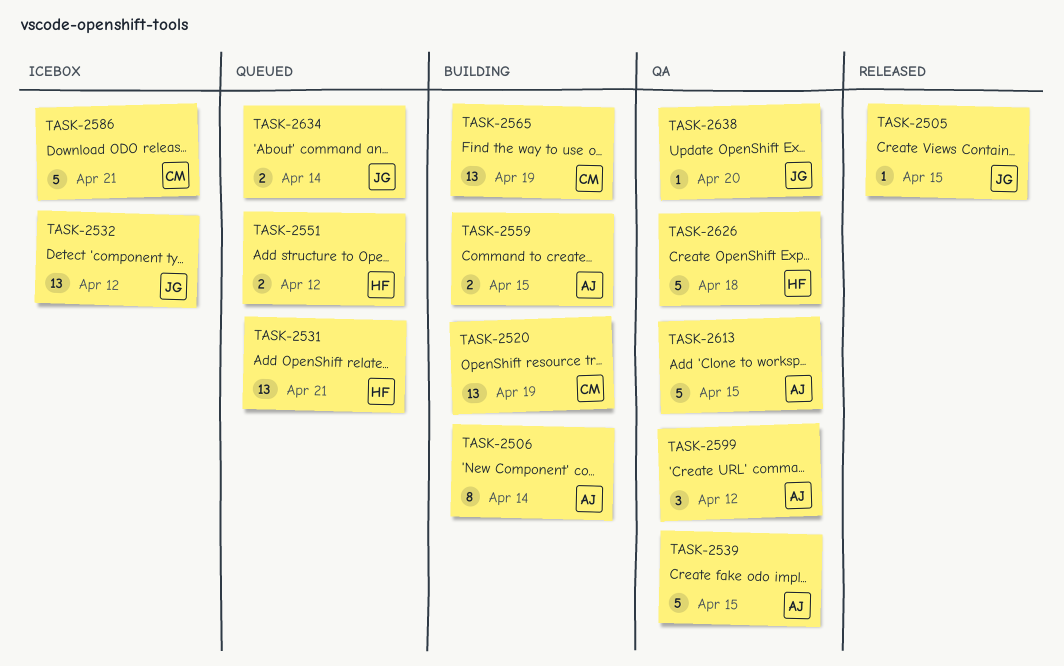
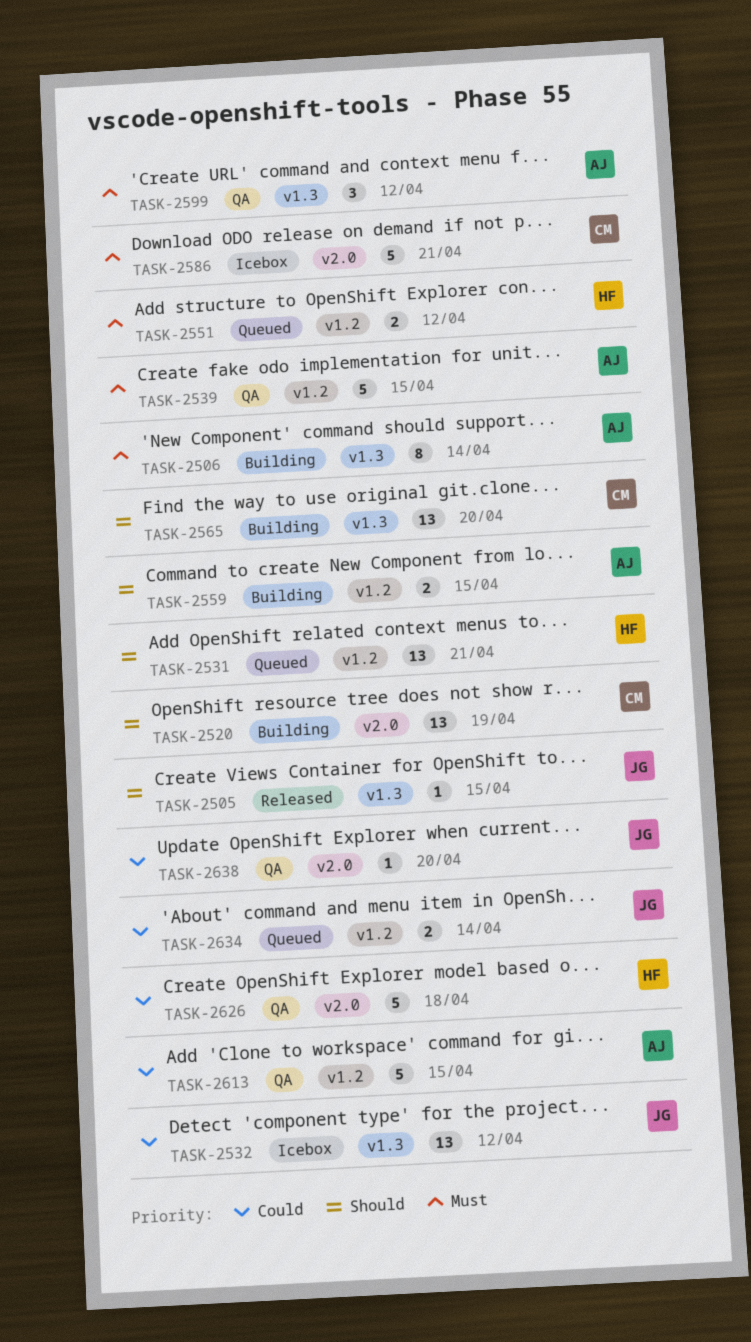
TASK-2565, due: Apr 19 -> Apr 20

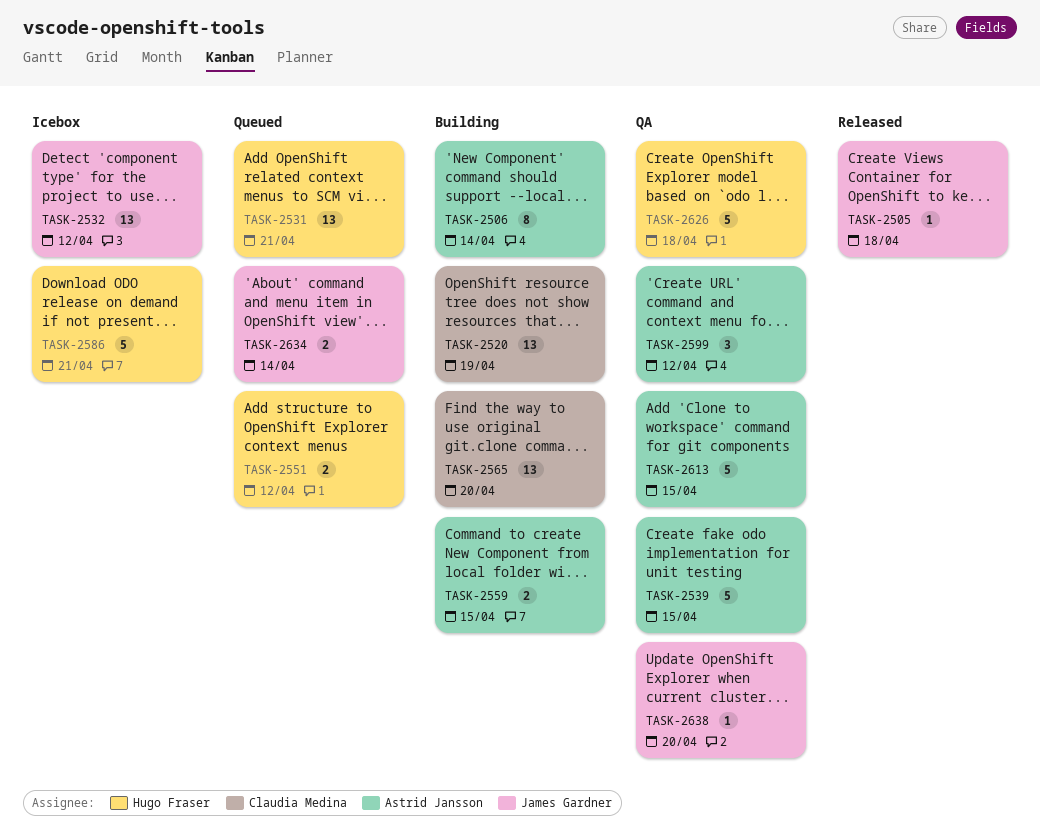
TASK-2505, due: Apr 15 -> Apr 18
TASK-2586, owner: Claudia Medina -> Hugo Fraser

